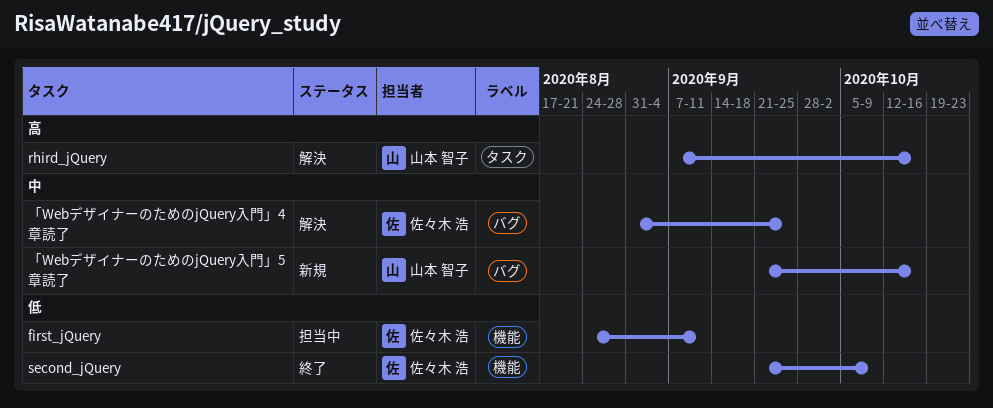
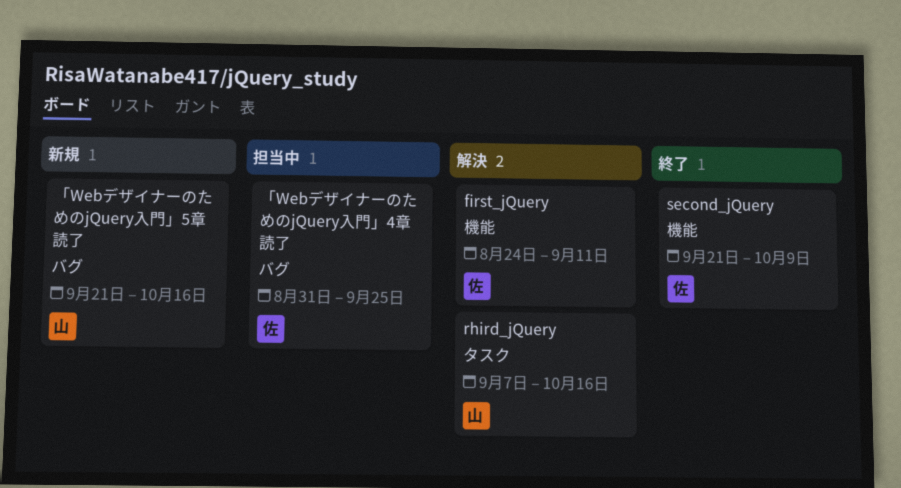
first_jQuery, status: 担当中 -> 解決
「WebデザイナーのためのjQuery入門」4章読了, status: 解決 -> 担当中

